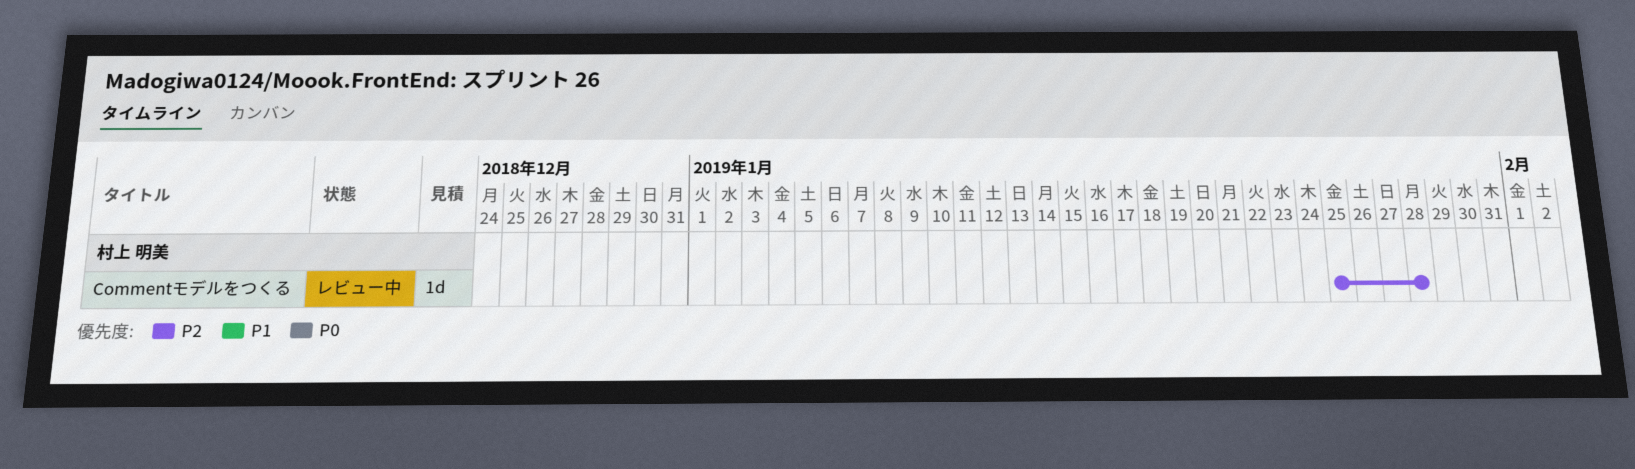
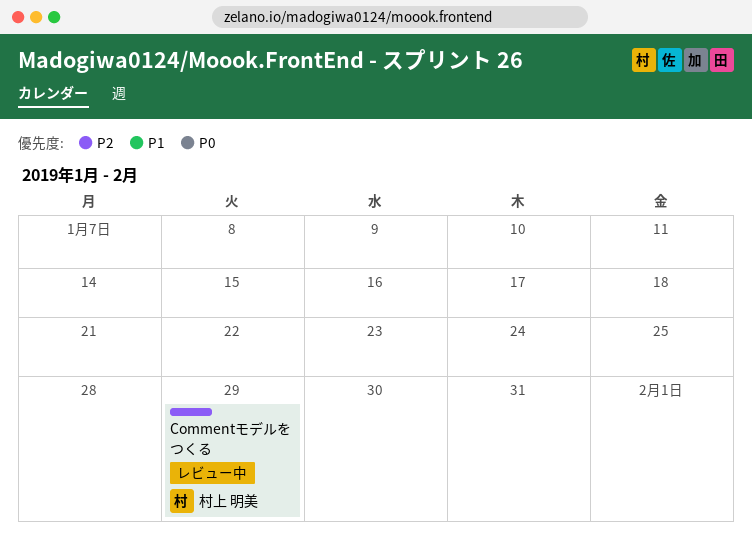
Commentモデルをつくる, due: Jan 28 -> Jan 29

